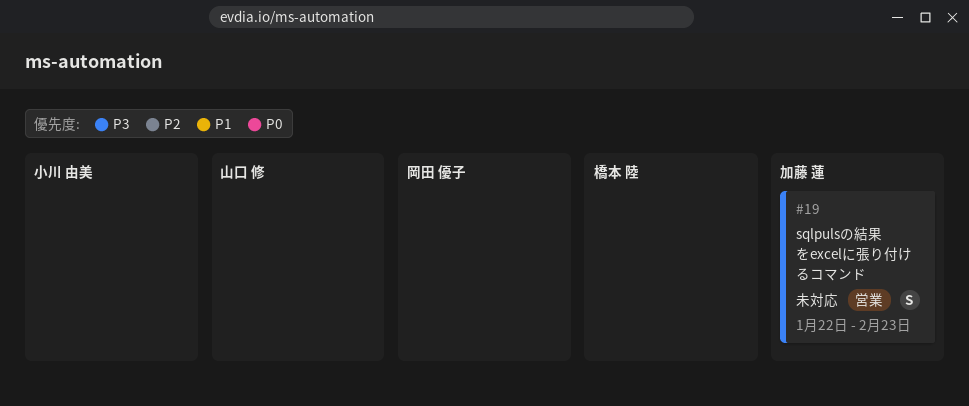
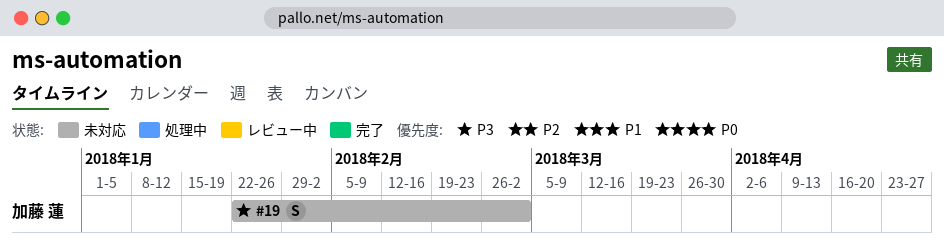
#19, due: Feb 23 -> Mar 2

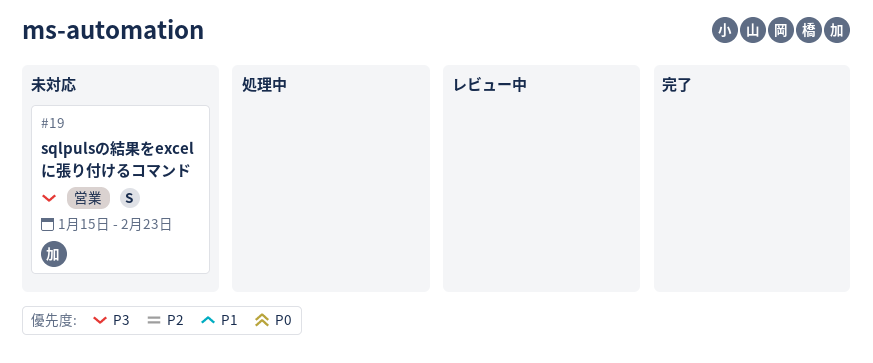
#19, start: Jan 22 -> Jan 15
#19, due: Mar 2 -> Feb 23

